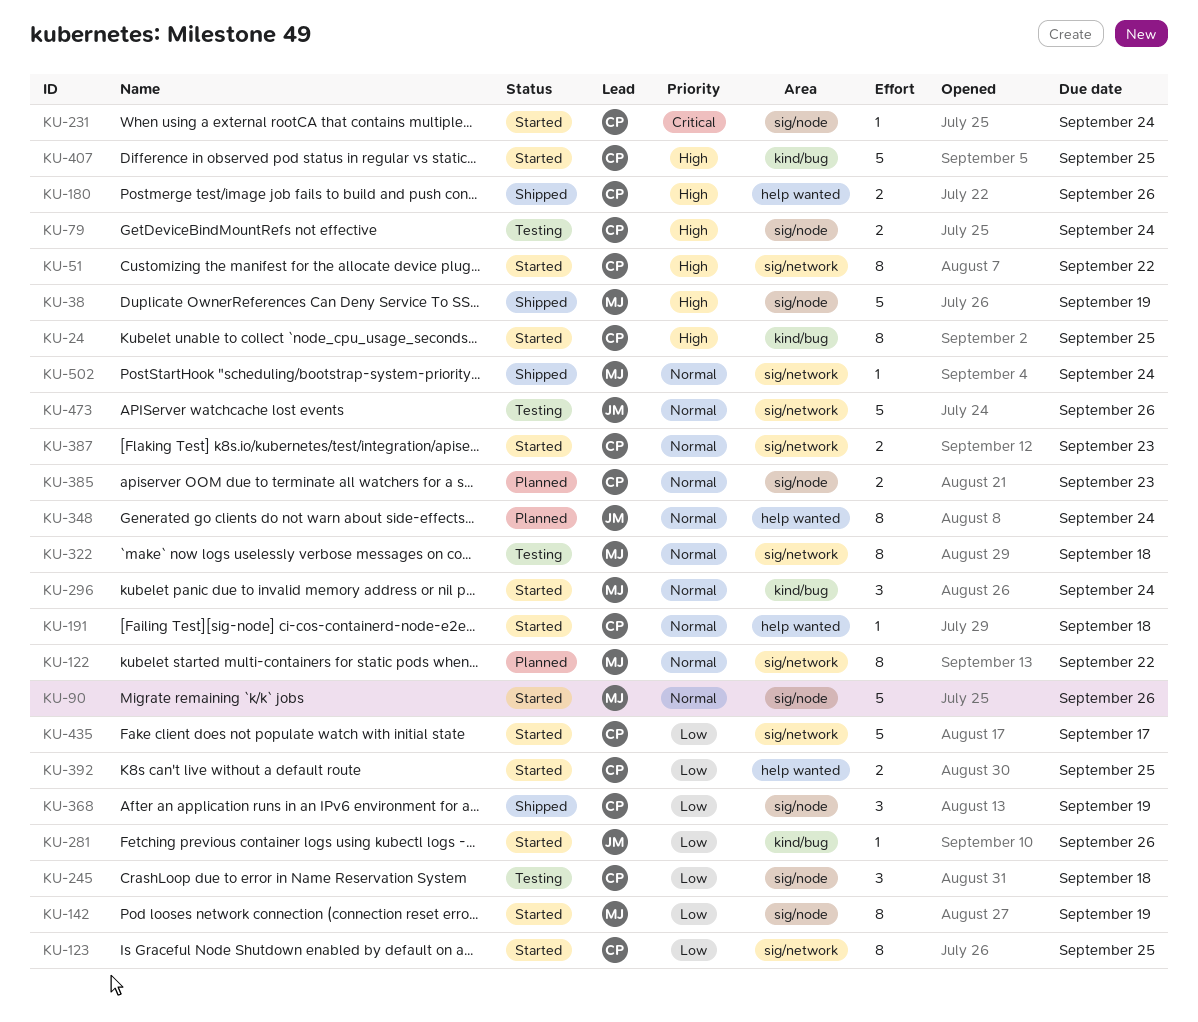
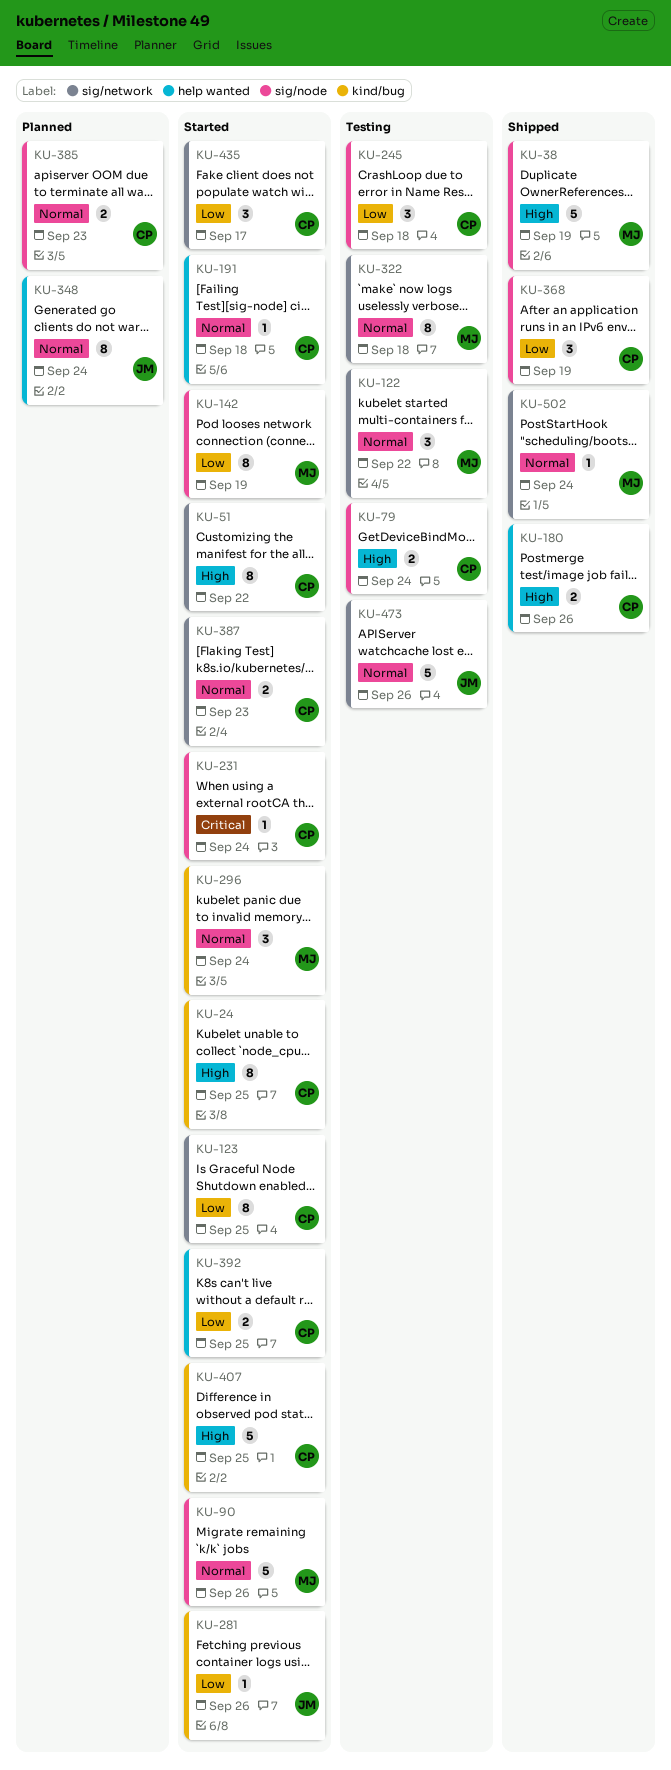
KU-122, status: Planned -> Testing
KU-122, estimate: 8 -> 3
KU-435, estimate: 5 -> 3

